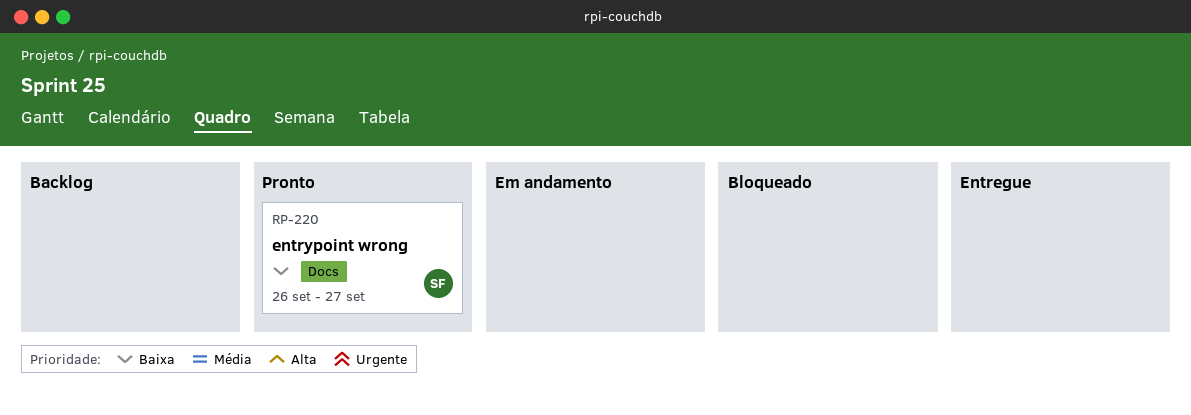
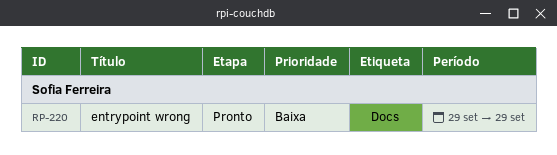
RP-220, start: Sep 26 -> Sep 29
RP-220, due: Sep 27 -> Sep 29

